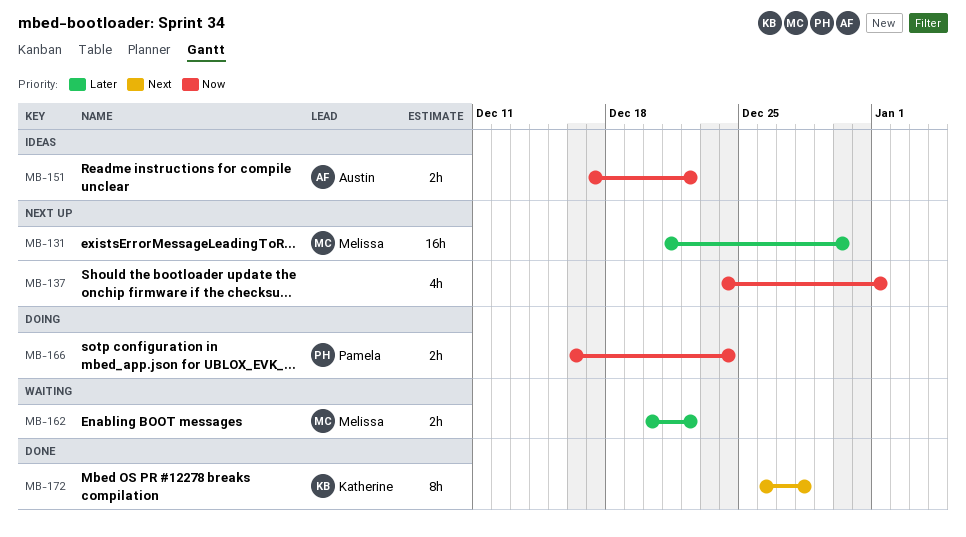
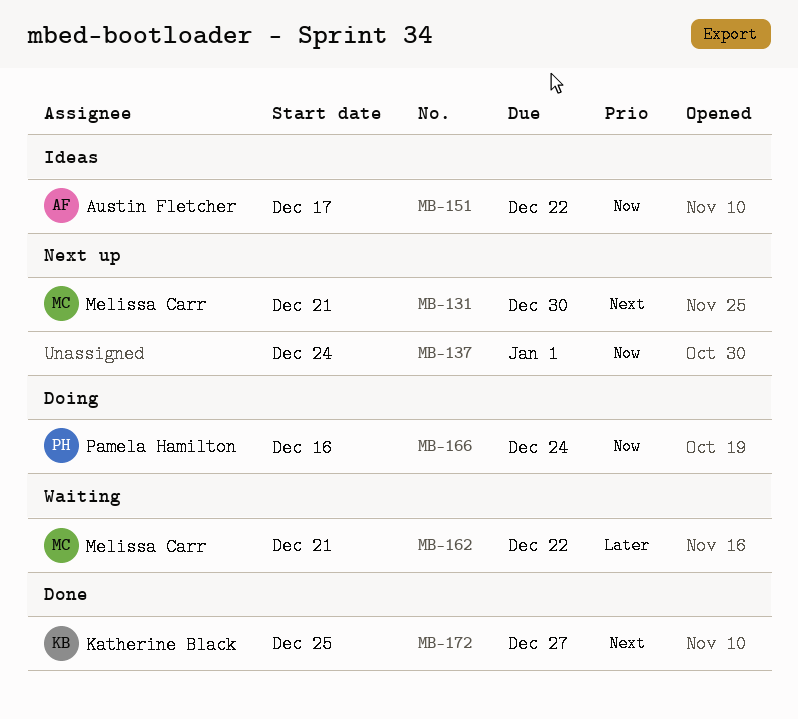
MB-131, priority: Later -> Next
MB-162, start: Dec 20 -> Dec 21
MB-172, start: Dec 26 -> Dec 25
MB-172, due: Dec 28 -> Dec 27

